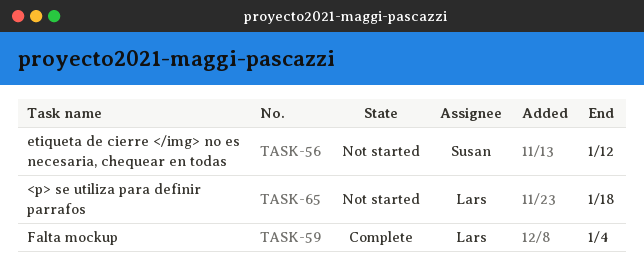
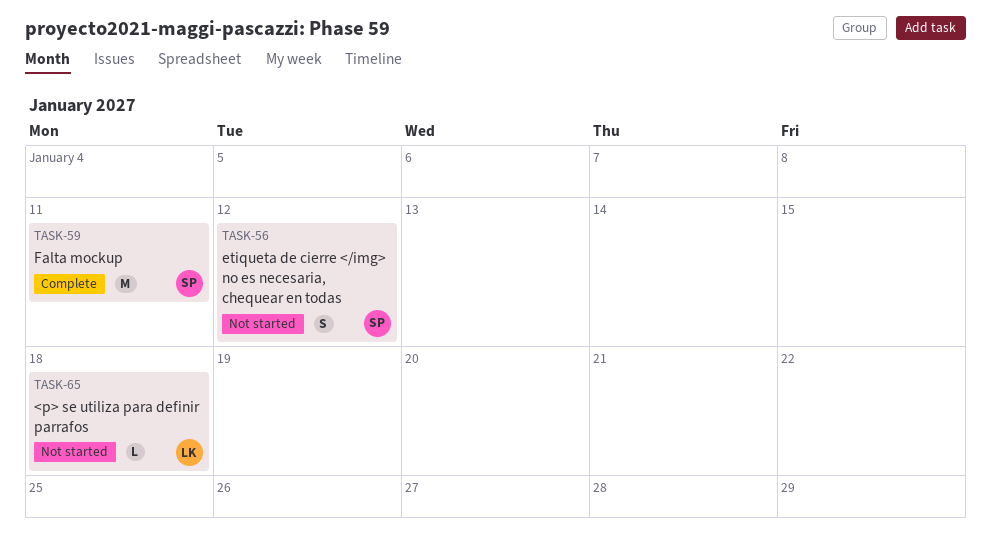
TASK-59, owner: Lars -> Susan
TASK-59, due: Jan 4 -> Jan 11

